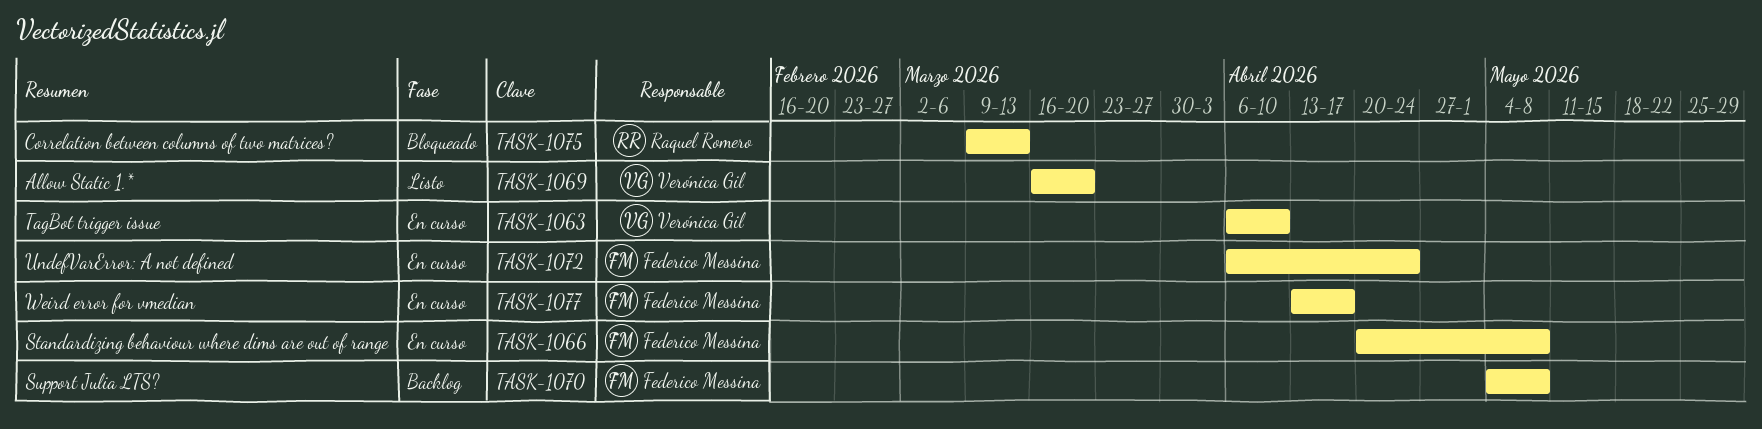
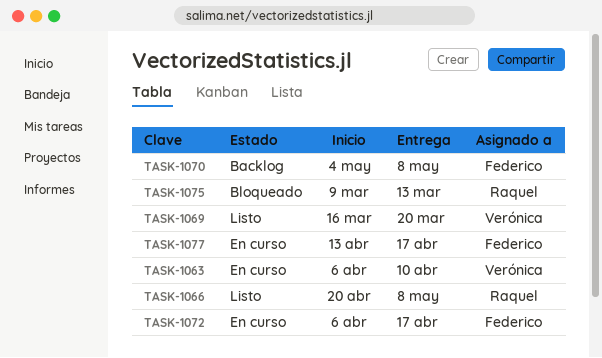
TASK-1066, status: En curso -> Listo
TASK-1066, owner: Federico Messina -> Raquel Romero
TASK-1072, due: Apr 24 -> Apr 17

